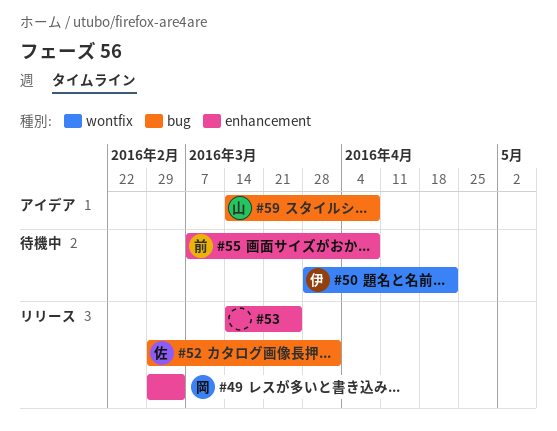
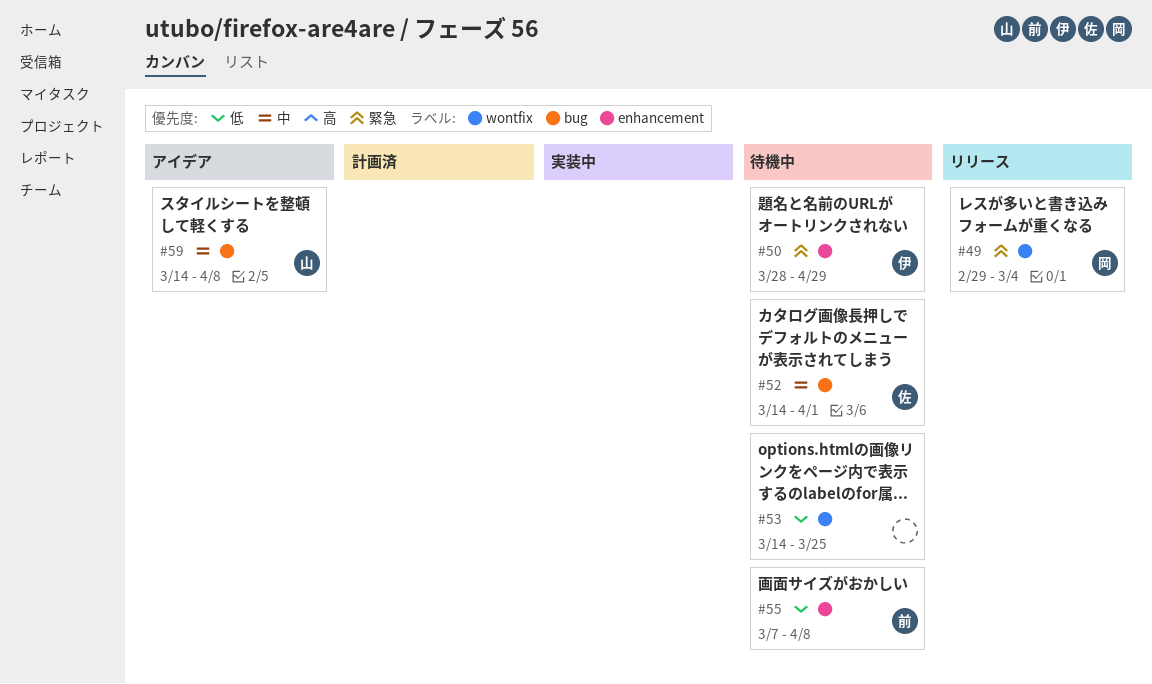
#49, label: enhancement -> wontfix
#50, label: wontfix -> enhancement
#50, due: Apr 22 -> Apr 29
#52, status: リリース -> 待機中
#52, start: Feb 29 -> Mar 14
#53, status: リリース -> 待機中
#53, label: enhancement -> wontfix

